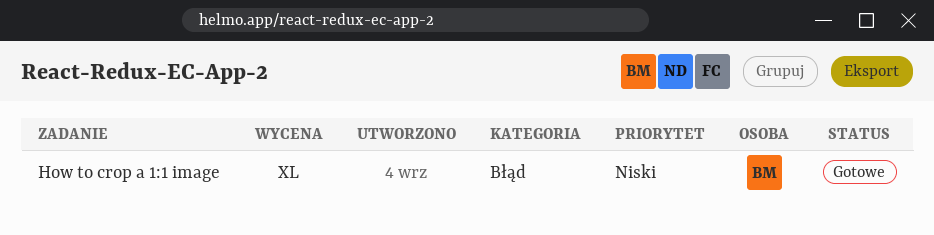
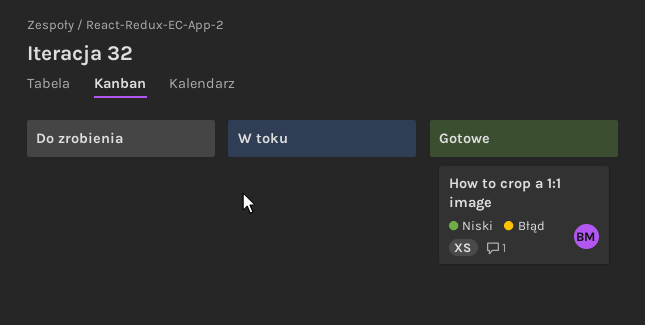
How to crop a 1:1 image, estimate: XL -> XS

